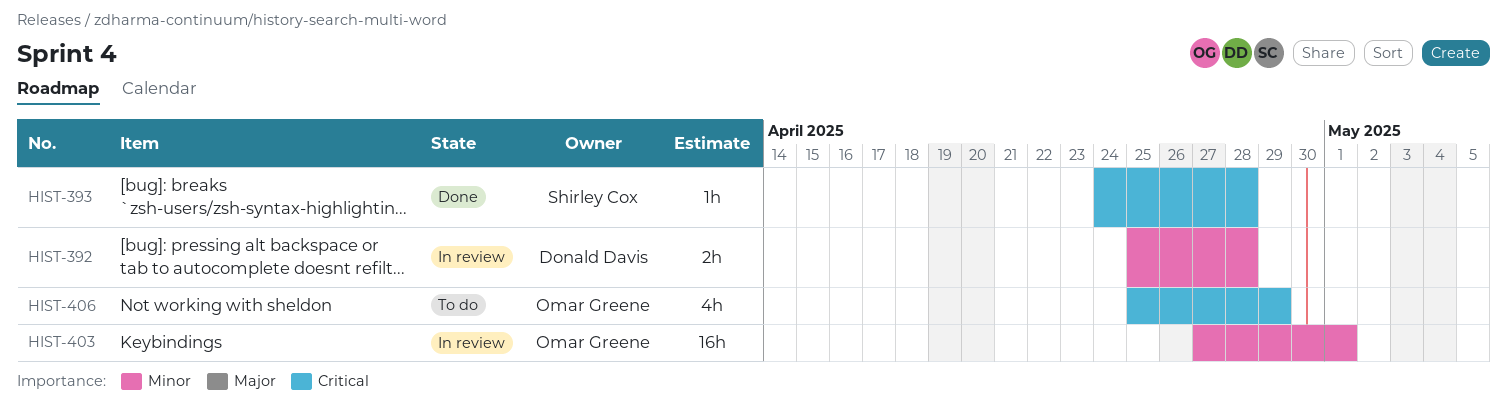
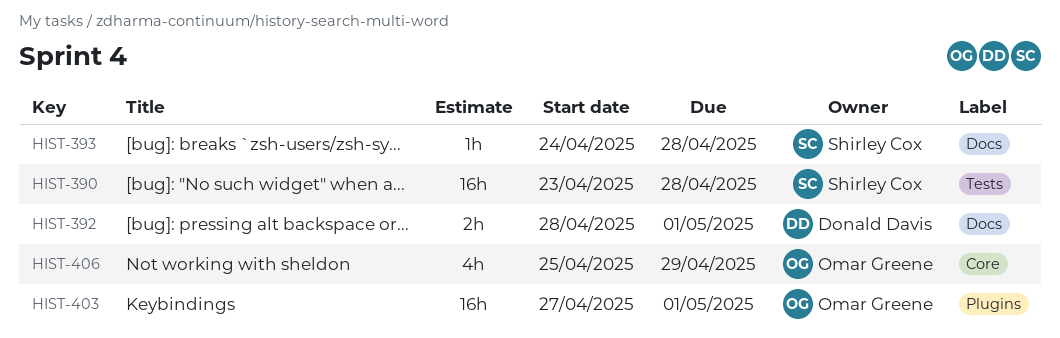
HIST-390: none -> present
HIST-392, start: Apr 25 -> Apr 28
HIST-392, due: Apr 28 -> May 1

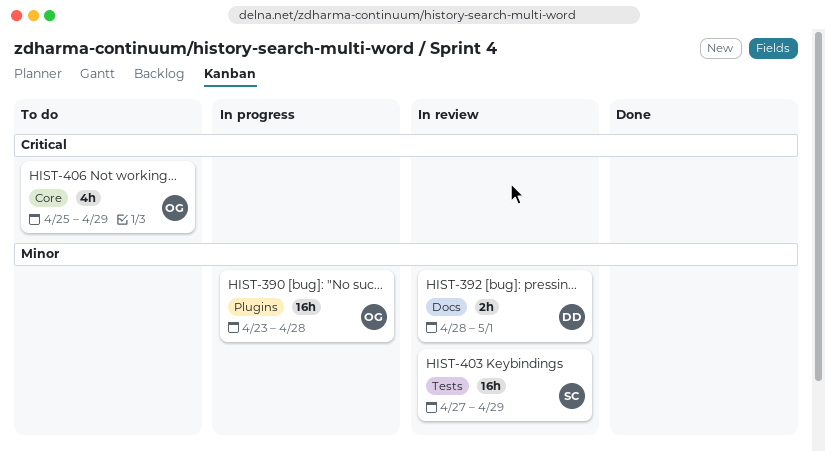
HIST-390, owner: Shirley Cox -> Omar Greene
HIST-390, label: Tests -> Plugins
HIST-393: present -> none
HIST-403, owner: Omar Greene -> Shirley Cox
HIST-403, label: Plugins -> Tests
HIST-403, due: May 1 -> Apr 29

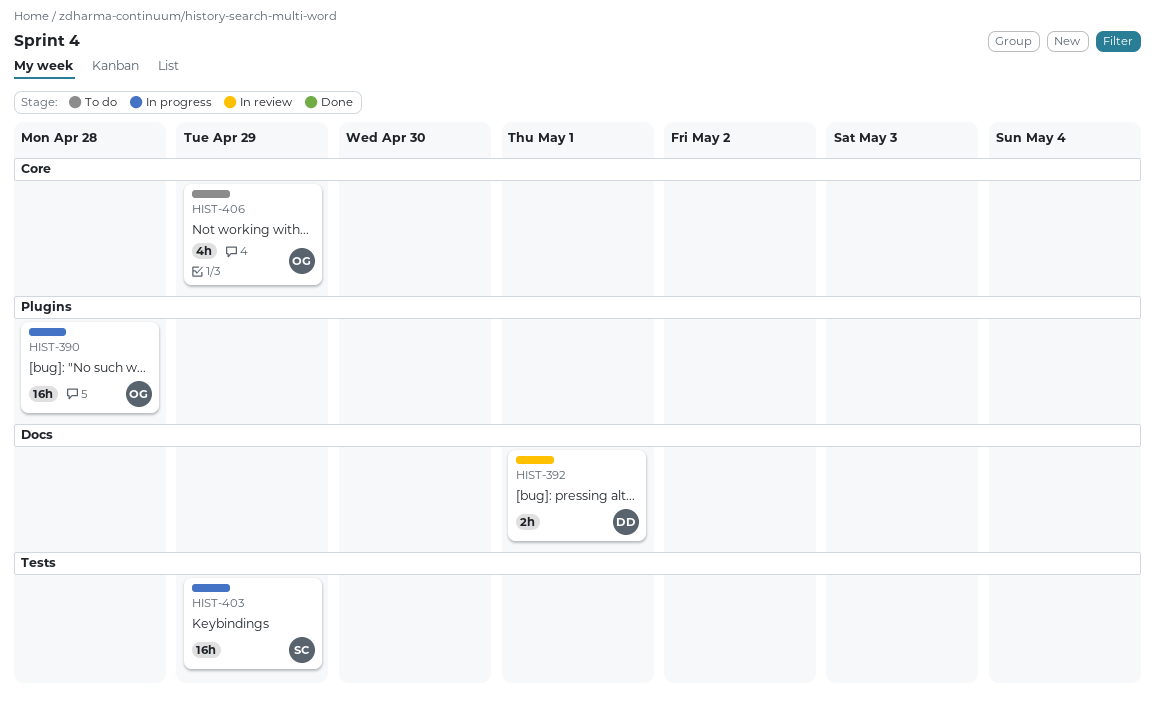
HIST-403, status: In review -> In progress

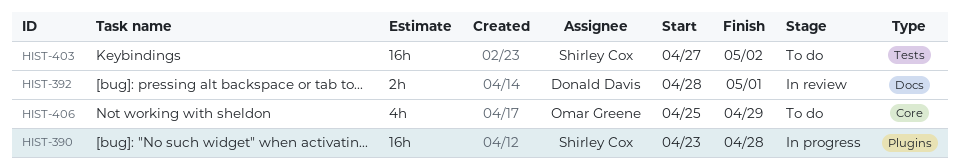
HIST-390, owner: Omar Greene -> Shirley Cox
HIST-403, status: In progress -> To do
HIST-403, due: Apr 29 -> May 2

